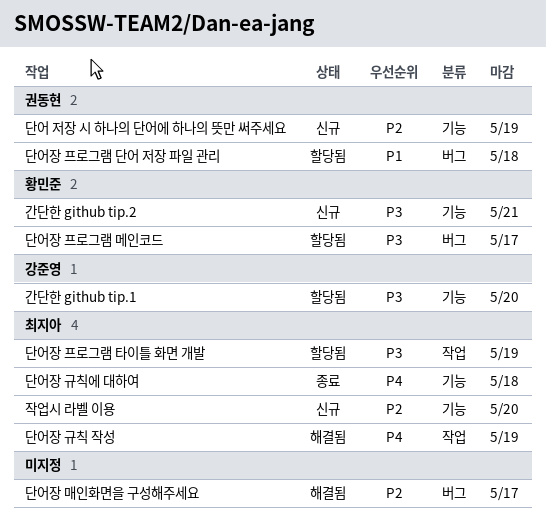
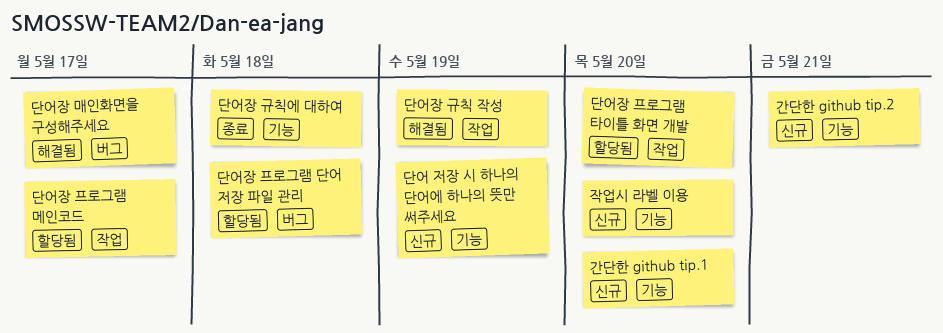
간단한 github tip.1, status: 할당됨 -> 신규
단어장 프로그램 메인코드, label: 버그 -> 작업
단어장 프로그램 타이틀 화면 개발, due: May 19 -> May 20

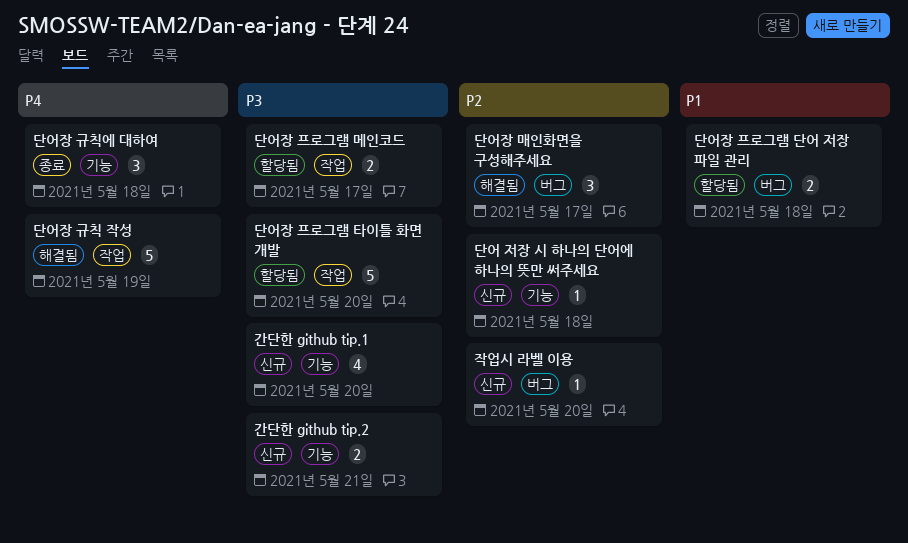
단어 저장 시 하나의 단어에 하나의 뜻만 써주세요, due: May 19 -> May 18
작업시 라벨 이용, label: 기능 -> 버그

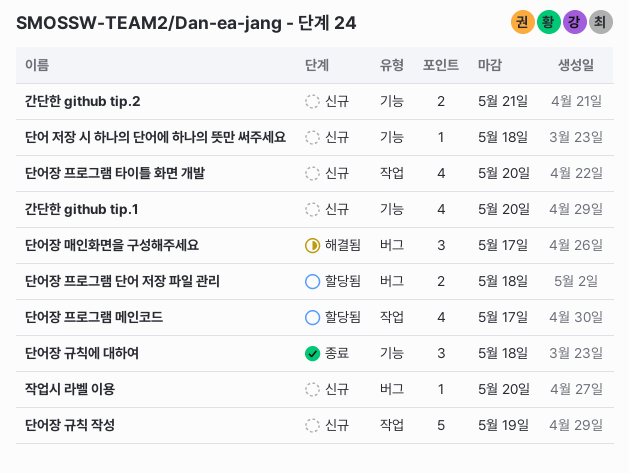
단어장 규칙 작성, status: 해결됨 -> 신규
단어장 프로그램 메인코드, estimate: 2 -> 4
단어장 프로그램 타이틀 화면 개발, status: 할당됨 -> 신규
단어장 프로그램 타이틀 화면 개발, estimate: 5 -> 4

